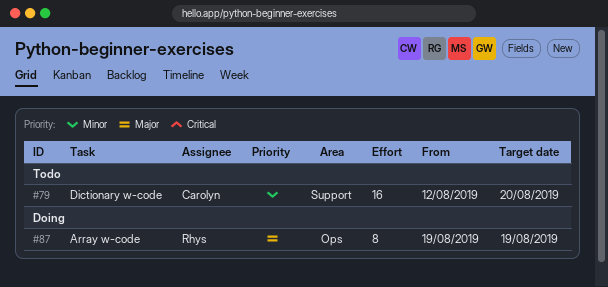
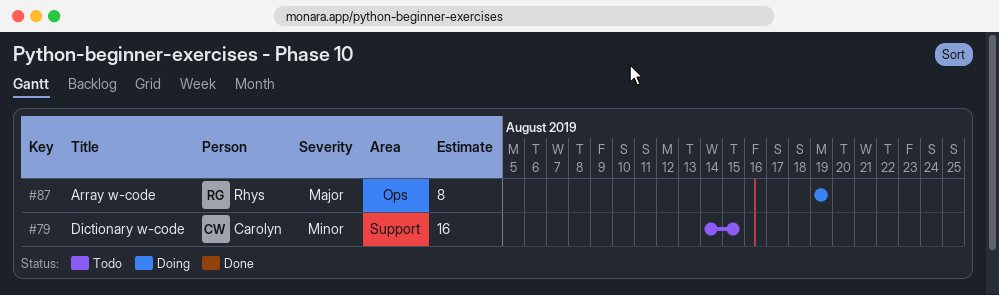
#79, start: Aug 12 -> Aug 14
#79, due: Aug 20 -> Aug 15

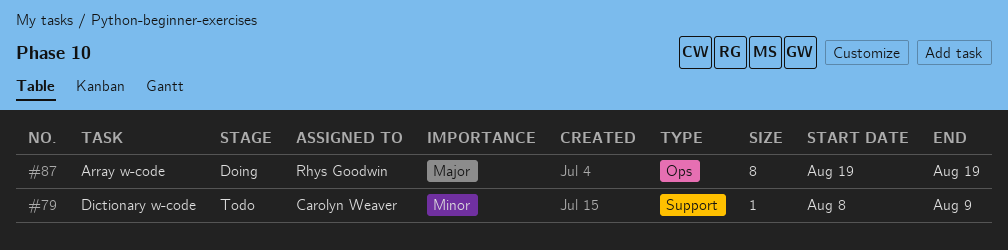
#79, estimate: 16 -> 1
#79, start: Aug 14 -> Aug 8
#79, due: Aug 15 -> Aug 9

